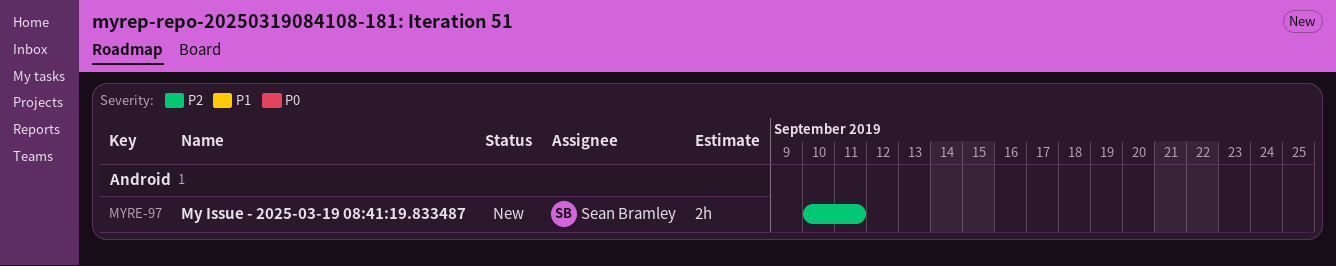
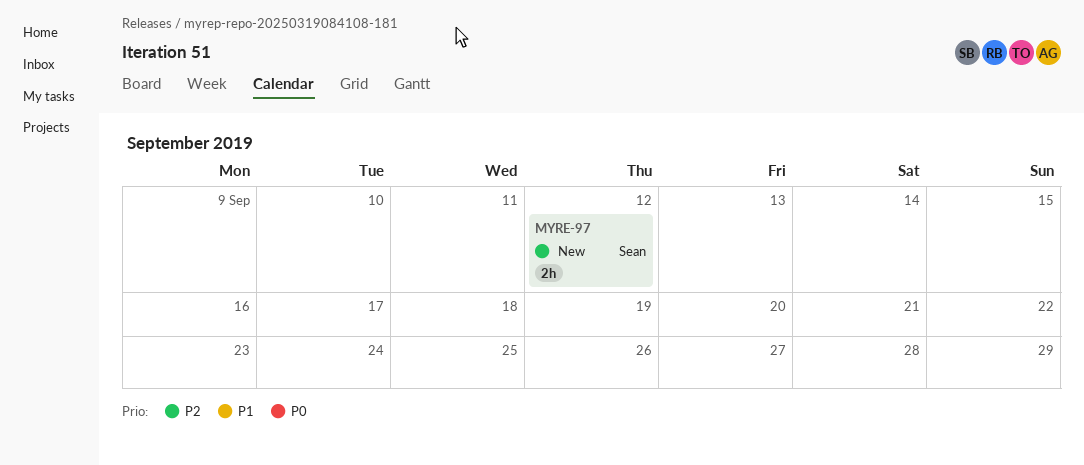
MYRE-97, due: Sep 11 -> Sep 12

